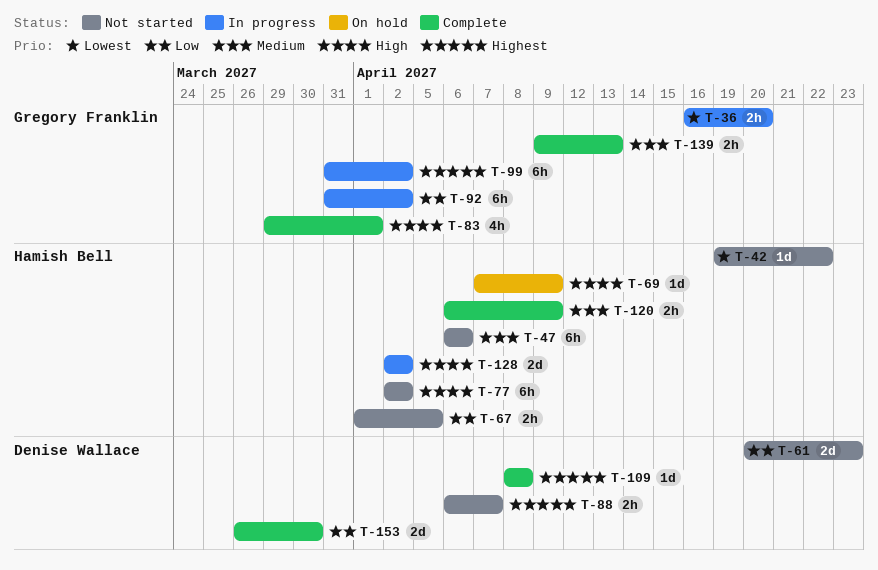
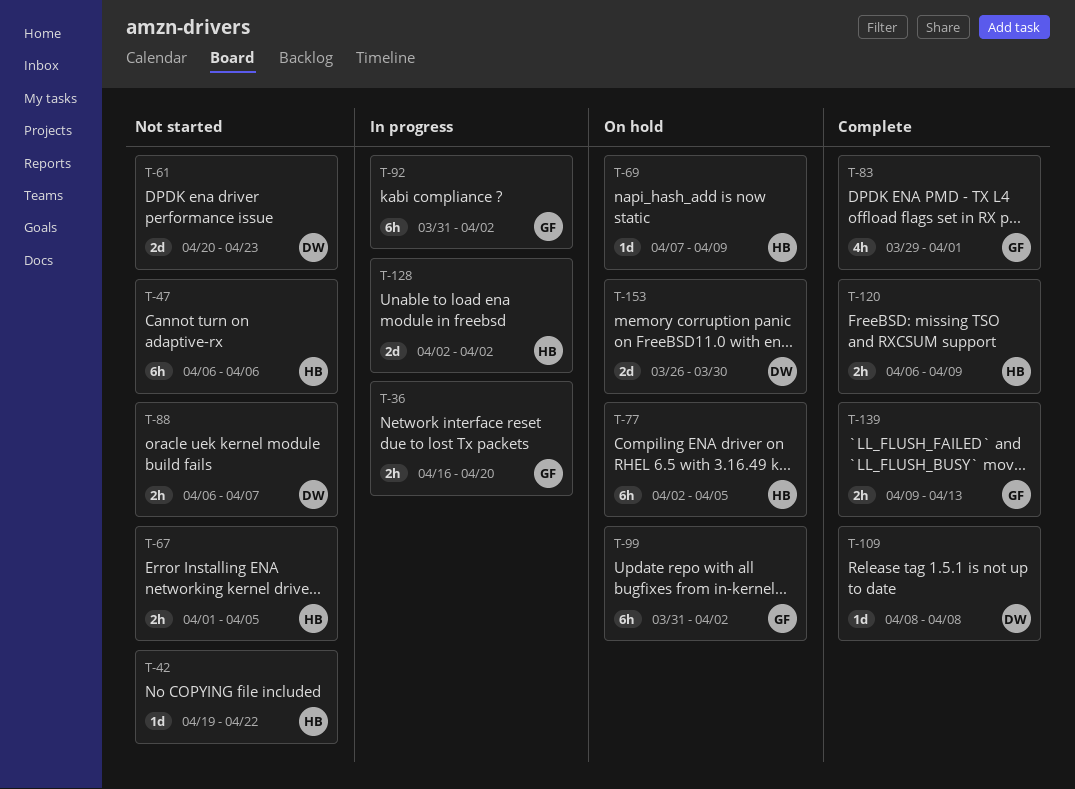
T-77, status: Not started -> On hold
T-77, due: Apr 2 -> Apr 5
T-99, status: In progress -> On hold
T-153, status: Complete -> On hold

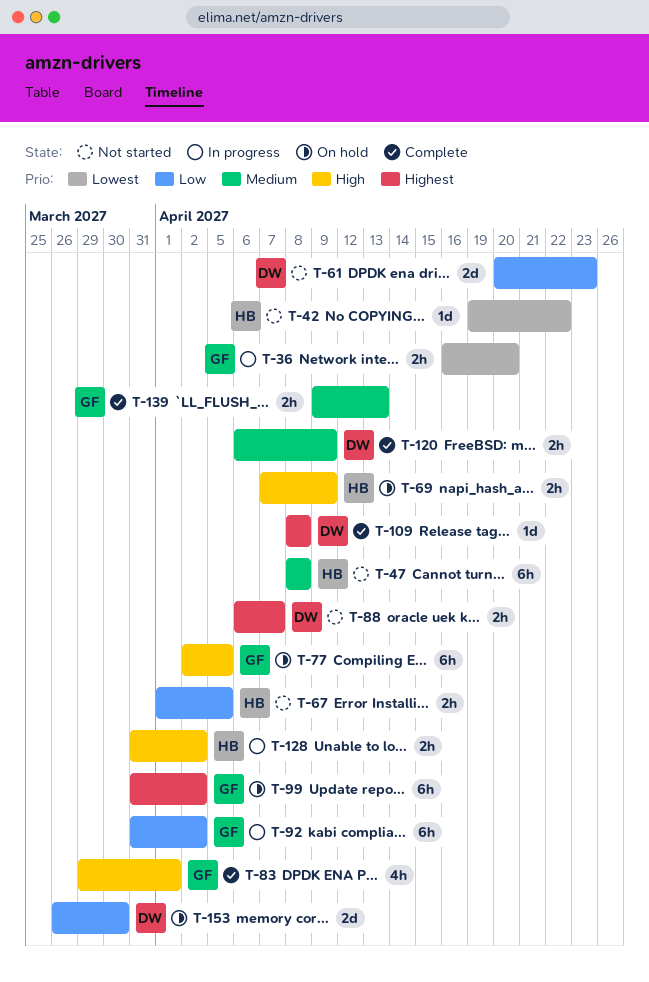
T-47, start: Apr 6 -> Apr 8
T-47, due: Apr 6 -> Apr 8
T-69, estimate: 1d -> 2h
T-77, owner: HB -> GF
T-120, owner: HB -> DW
T-128, estimate: 2d -> 2h
T-128, start: Apr 2 -> Mar 31

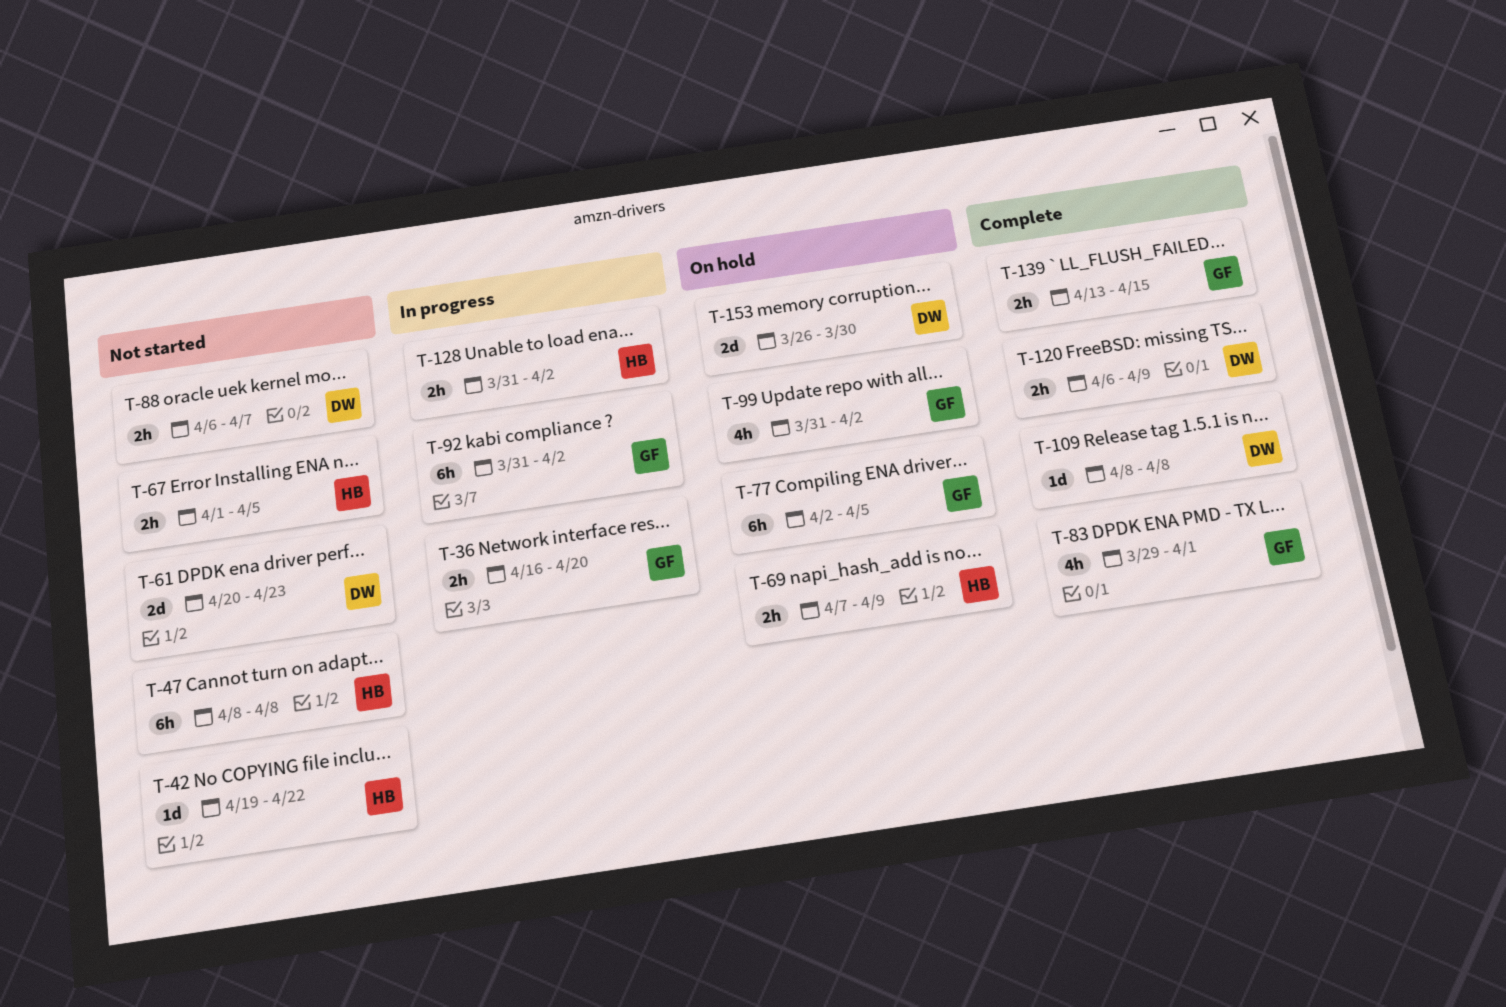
T-99, estimate: 6h -> 4h
T-139, start: Apr 9 -> Apr 13
T-139, due: Apr 13 -> Apr 15

